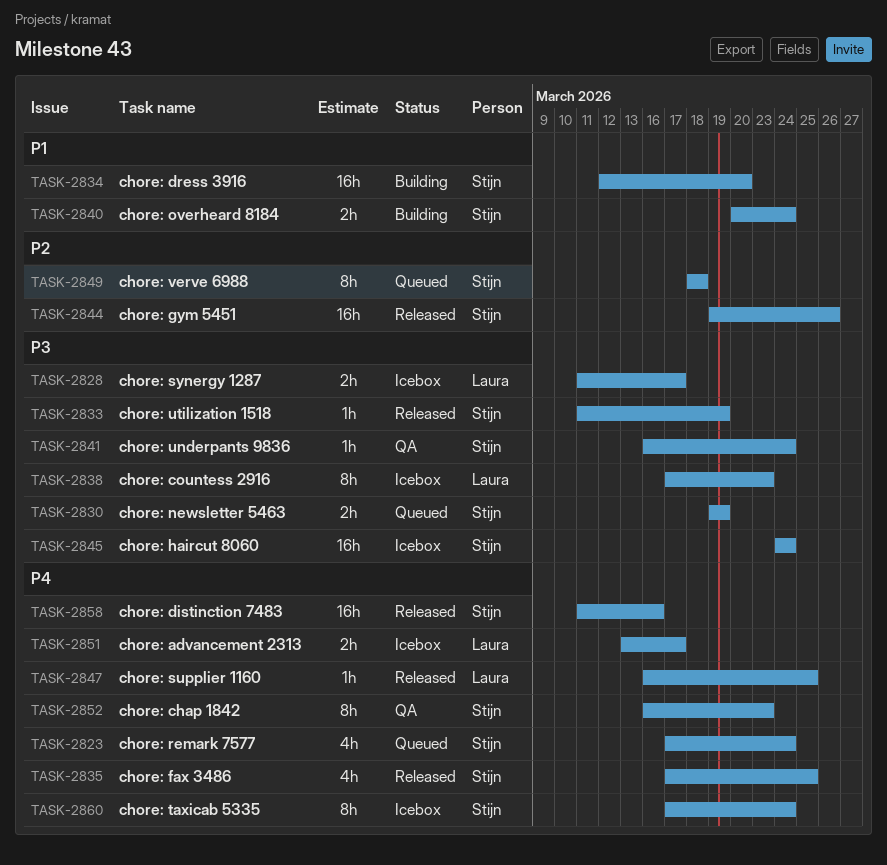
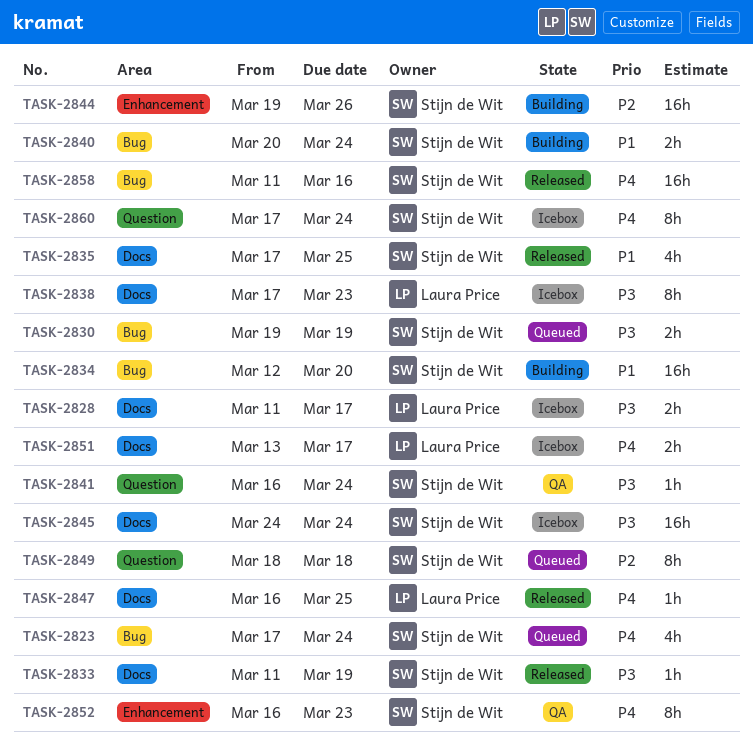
TASK-2835, priority: P4 -> P1
TASK-2844, status: Released -> Building

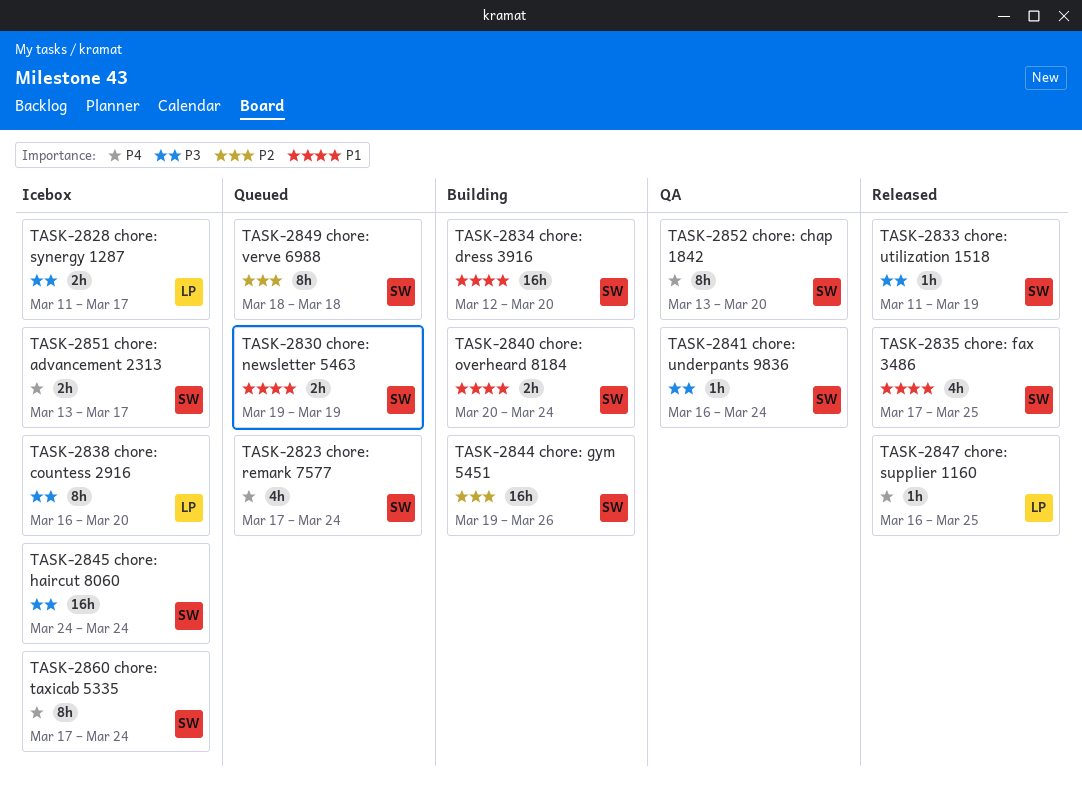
TASK-2830, priority: P3 -> P1
TASK-2838, start: Mar 17 -> Mar 16
TASK-2838, due: Mar 23 -> Mar 20
TASK-2851, owner: Laura Price -> Stijn de Wit
TASK-2852, start: Mar 16 -> Mar 13
TASK-2852, due: Mar 23 -> Mar 20
TASK-2858: present -> none

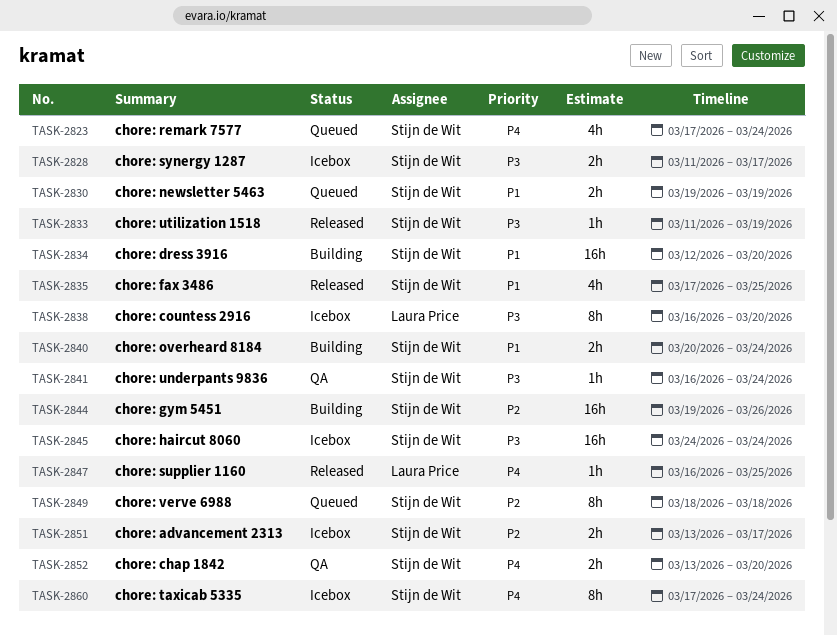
TASK-2828, owner: Laura Price -> Stijn de Wit
TASK-2851, priority: P4 -> P2
TASK-2852, estimate: 8h -> 2h

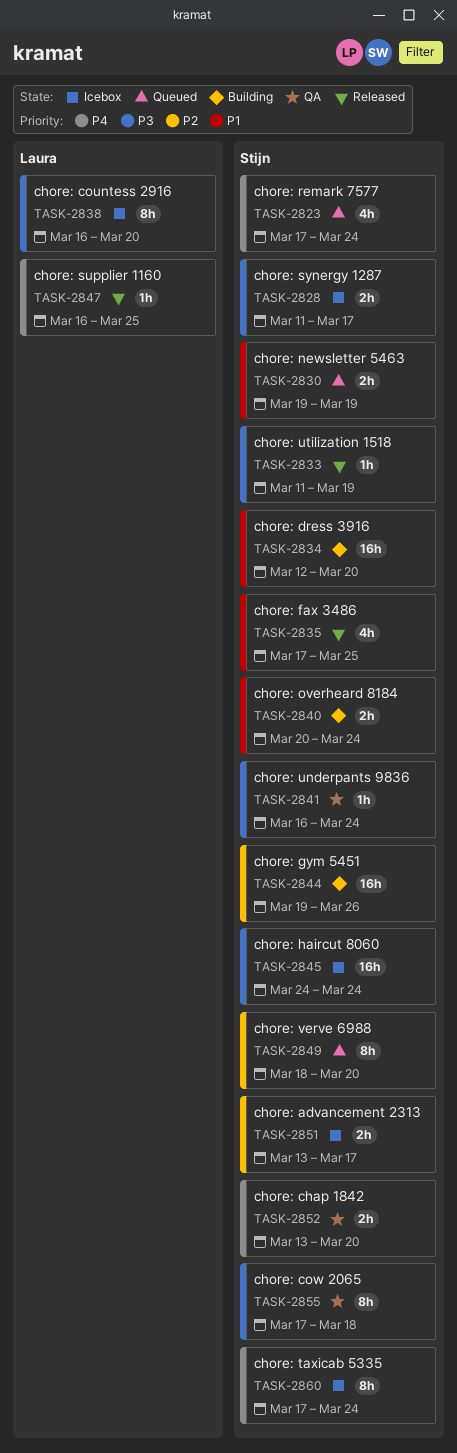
TASK-2849, due: Mar 18 -> Mar 20
TASK-2855: none -> present

